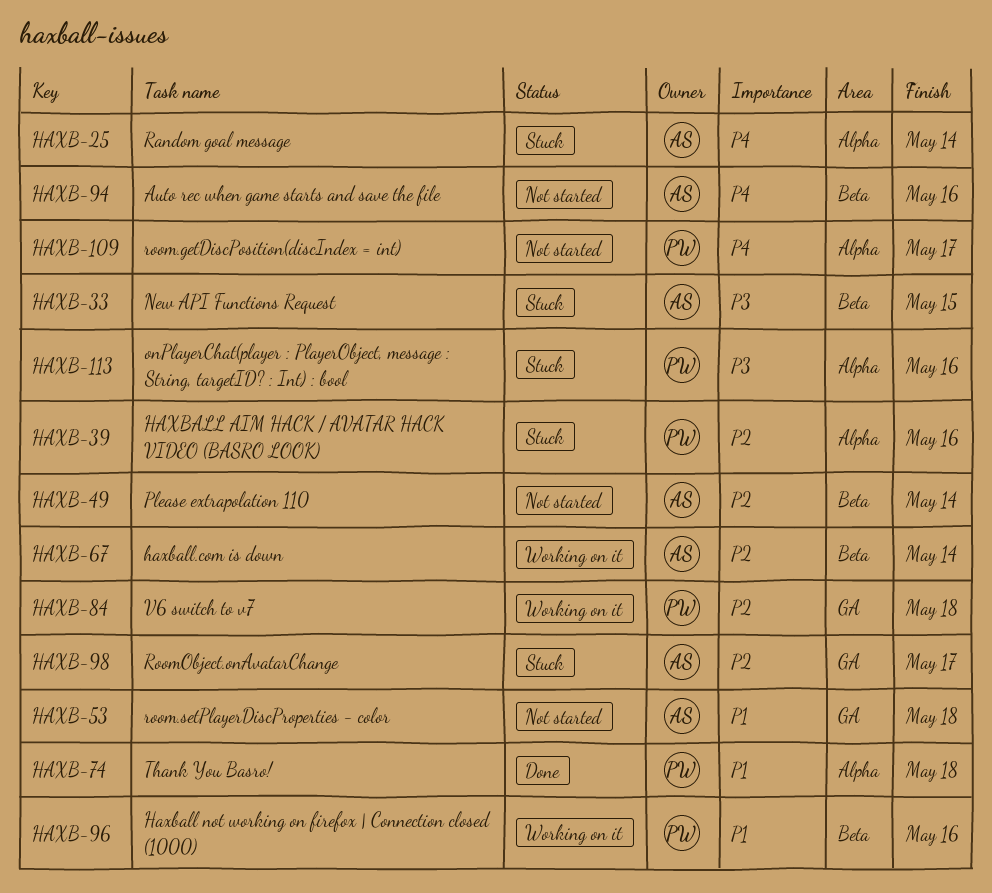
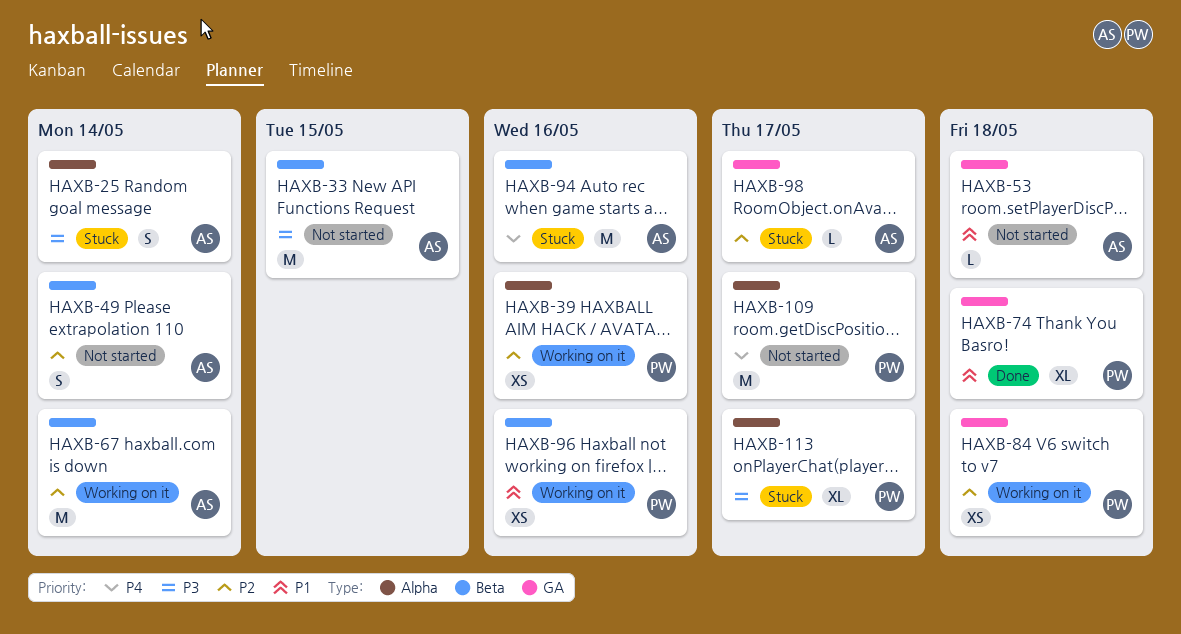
HAXB-25, priority: P4 -> P3
HAXB-33, status: Stuck -> Not started
HAXB-39, status: Stuck -> Working on it
HAXB-74, label: Alpha -> GA
HAXB-94, status: Not started -> Stuck
HAXB-113, due: May 16 -> May 17

